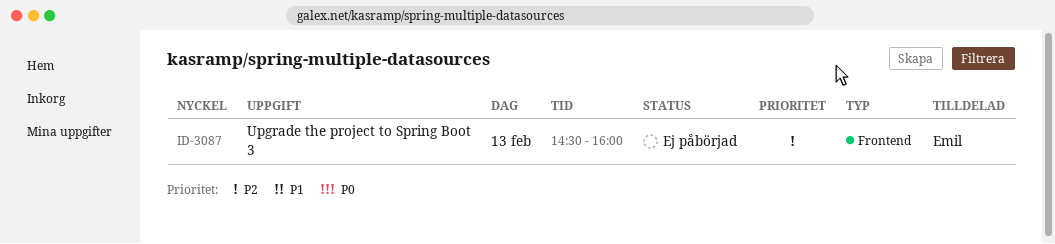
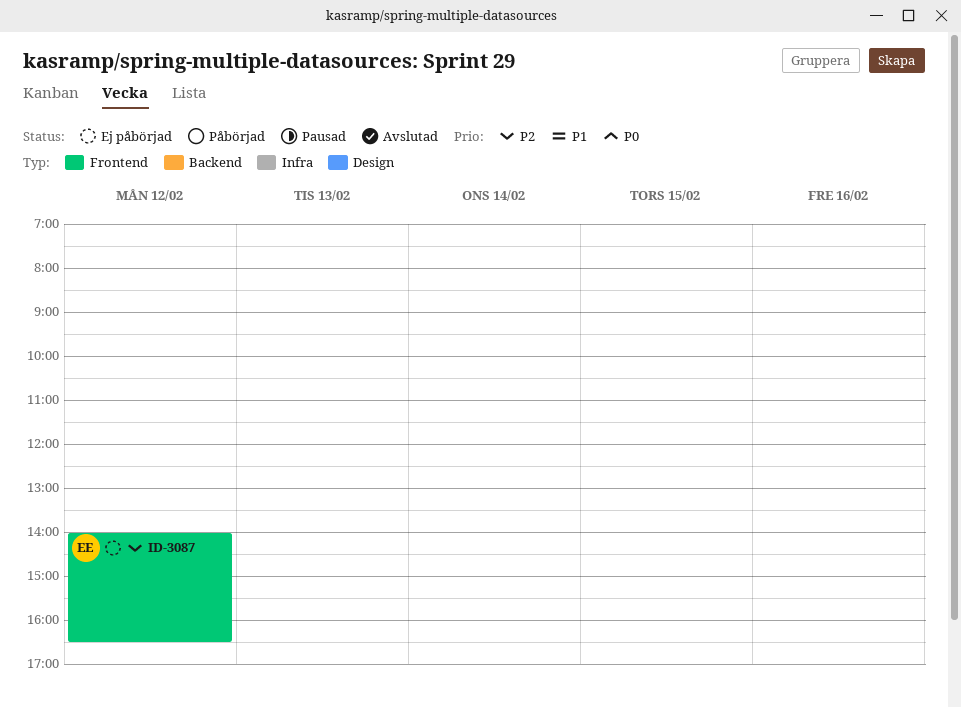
ID-3087, day: Feb 13 -> Feb 12
ID-3087, begins: 14:30 -> 14:00
ID-3087, ends: 16:00 -> 16:30

